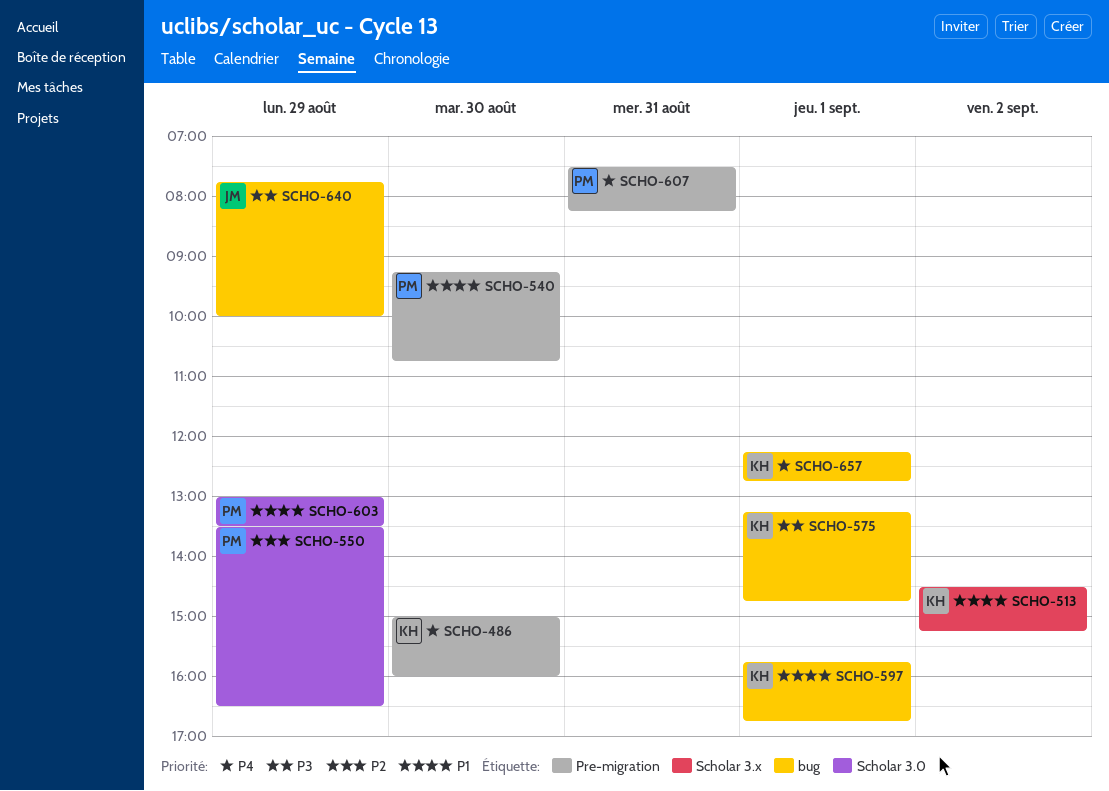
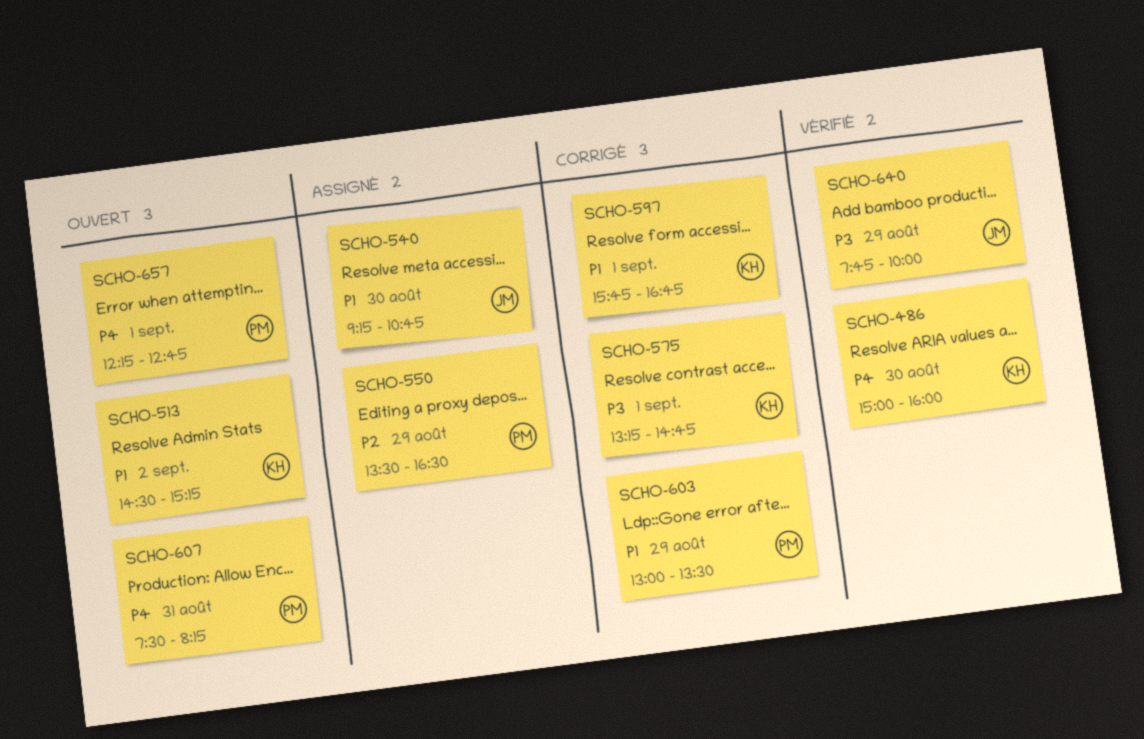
SCHO-540, owner: PM -> JM
SCHO-657, owner: KH -> PM

